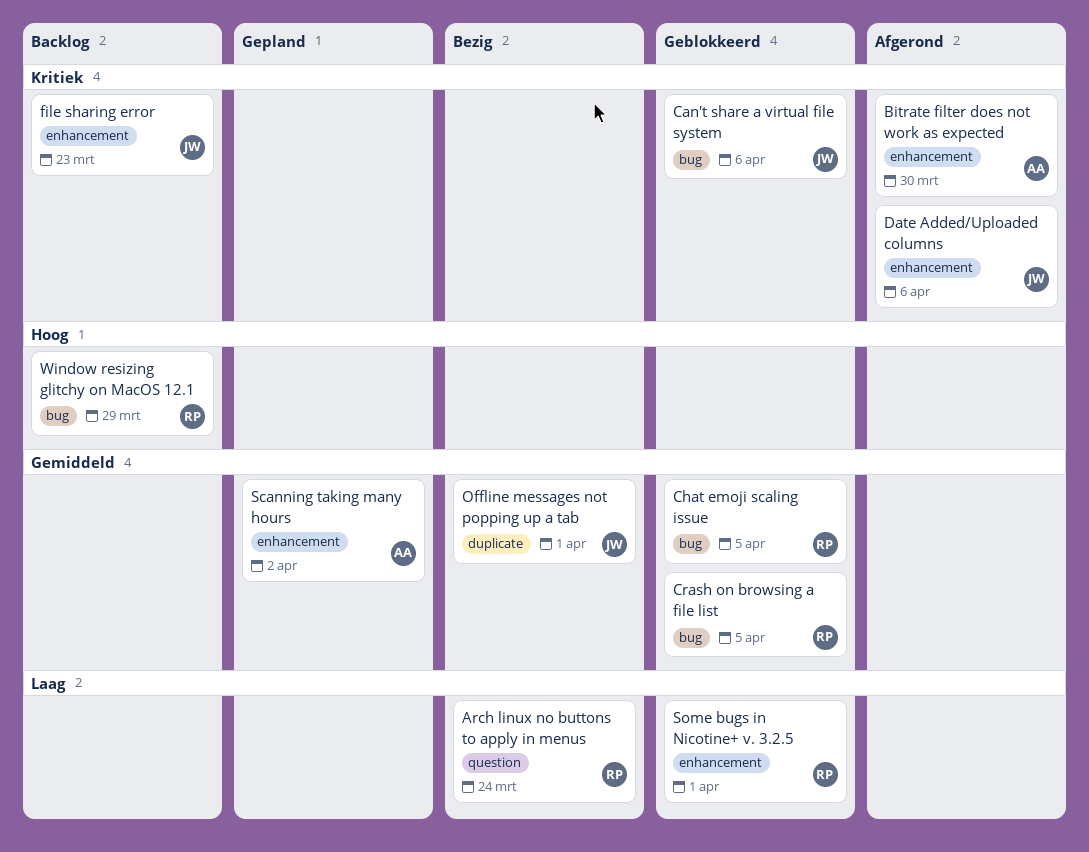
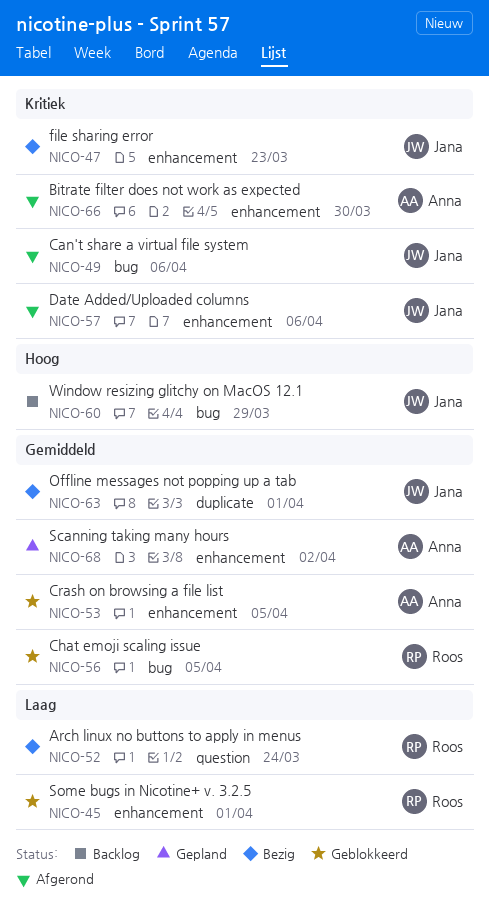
Can't share a virtual file system, status: Geblokkeerd -> Afgerond
Crash on browsing a file list, owner: Roos -> Anna
Crash on browsing a file list, label: bug -> enhancement
file sharing error, status: Backlog -> Bezig
Window resizing glitchy on MacOS 12.1, owner: Roos -> Jana

